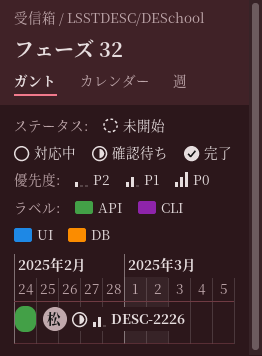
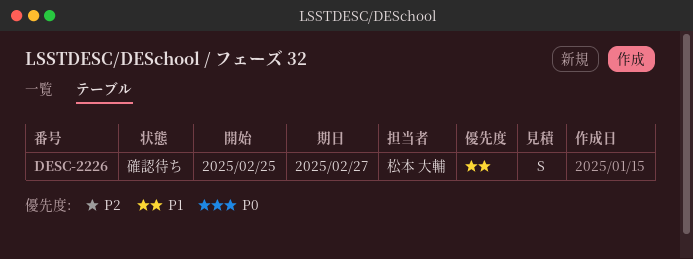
DESC-2226, start: Feb 24 -> Feb 25
DESC-2226, due: Feb 24 -> Feb 27

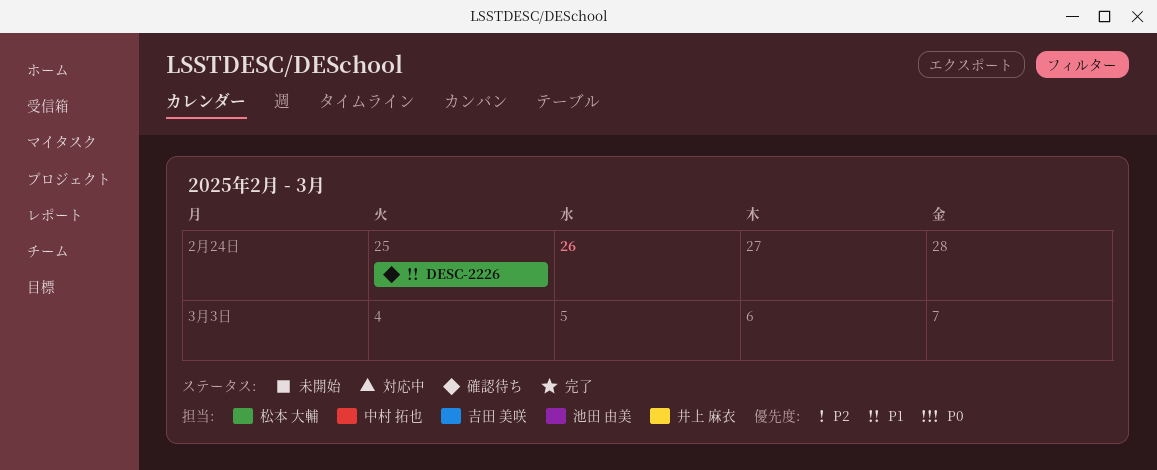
DESC-2226, due: Feb 27 -> Feb 25

